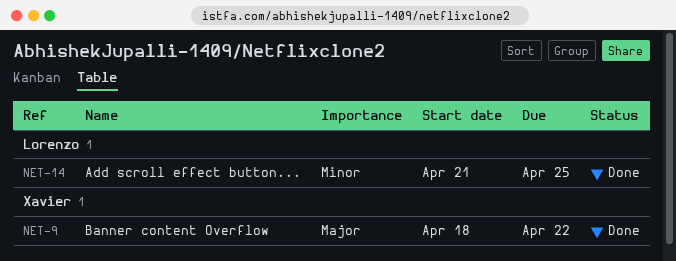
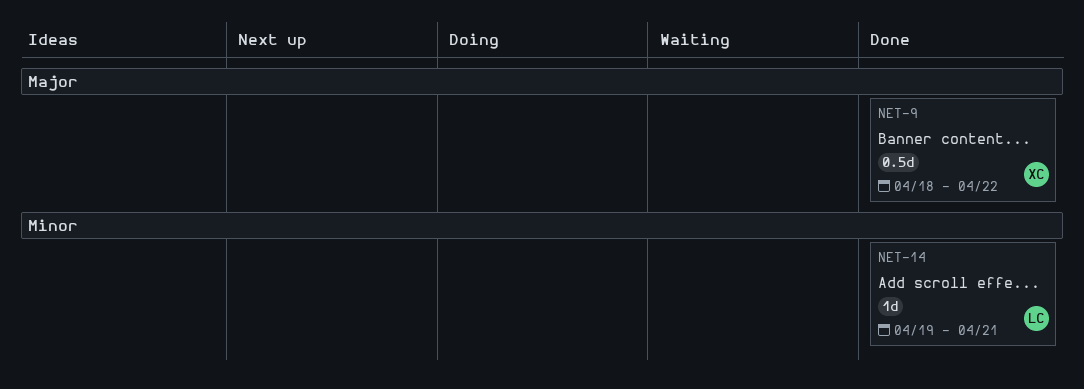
NET-14, start: Apr 21 -> Apr 19
NET-14, due: Apr 25 -> Apr 21

